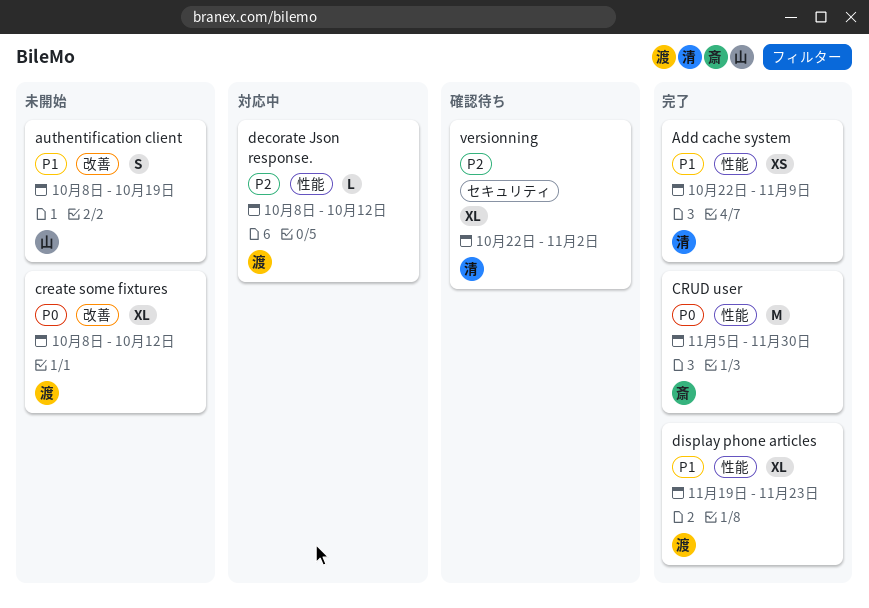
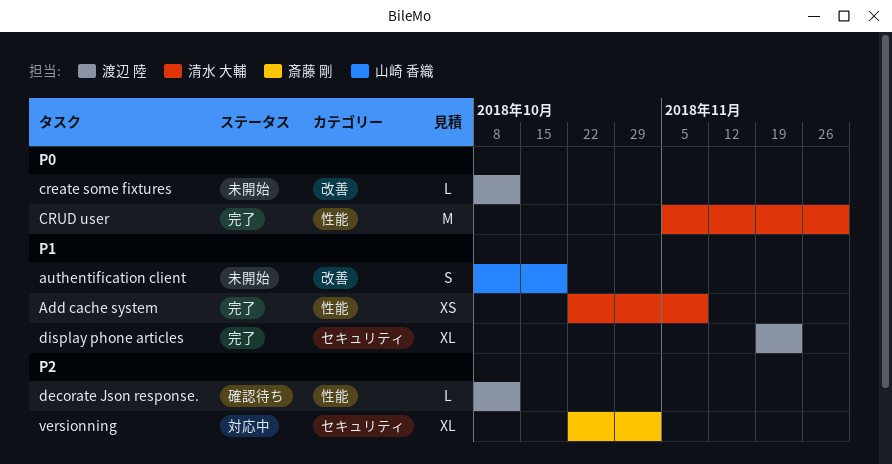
create some fixtures, estimate: XL -> L
CRUD user, owner: 斎藤 剛 -> 清水 大輔
decorate Json response., status: 対応中 -> 確認待ち
display phone articles, label: 性能 -> セキュリティ
versionning, status: 確認待ち -> 対応中
versionning, owner: 清水 大輔 -> 斎藤 剛

